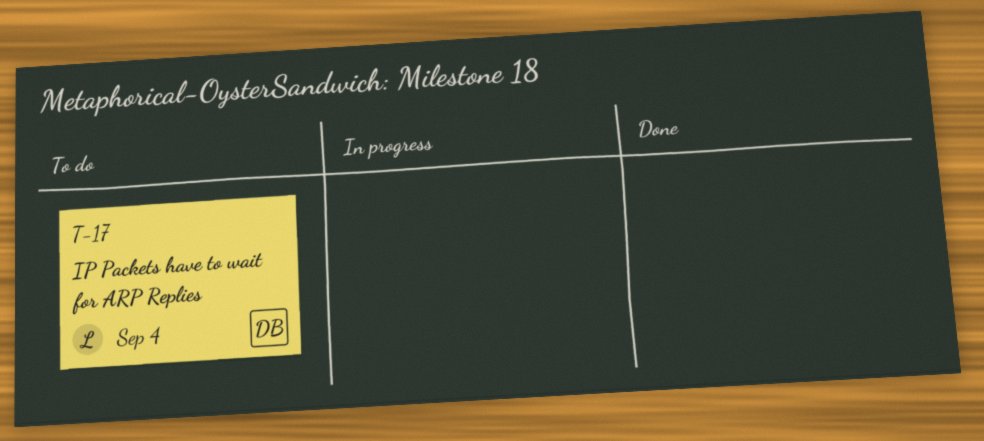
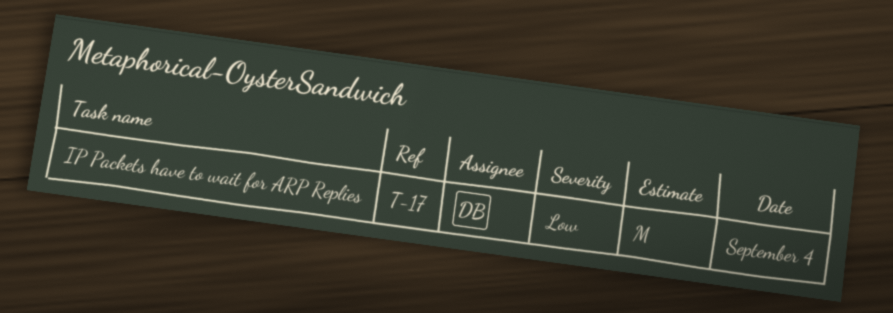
T-17, estimate: L -> M

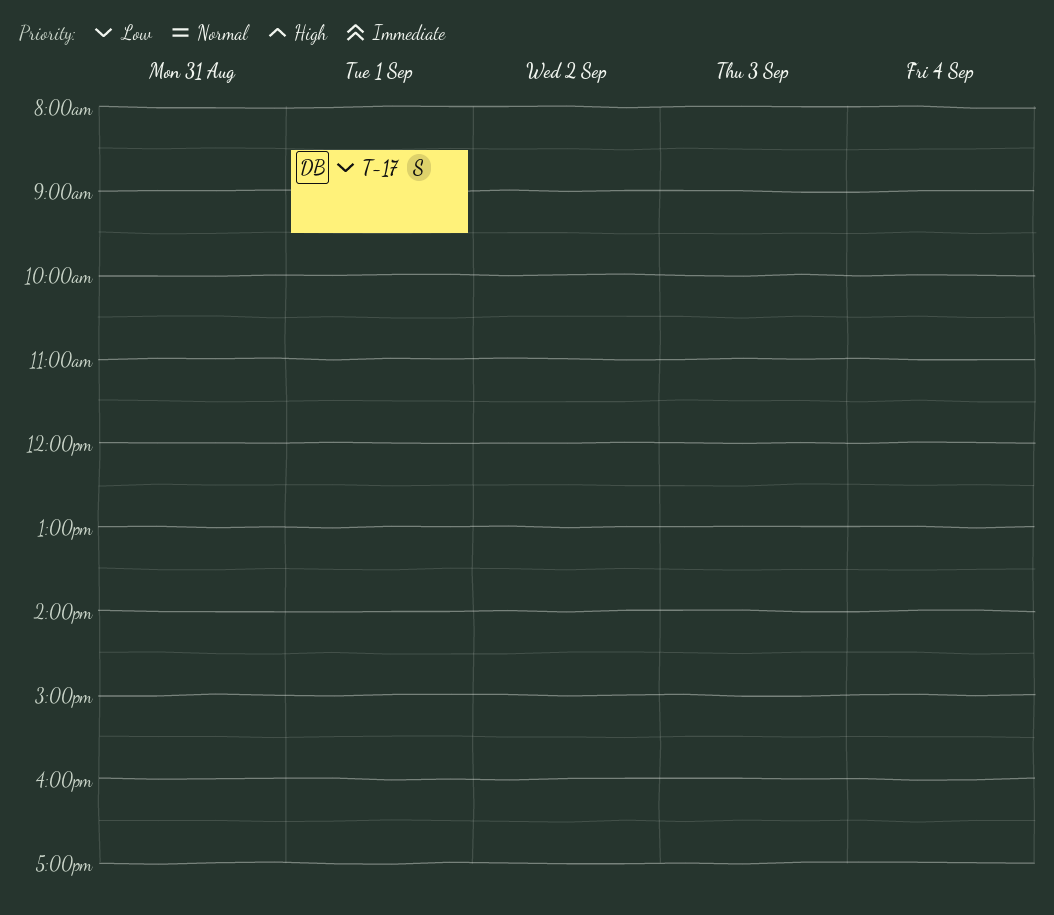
T-17, estimate: M -> S
T-17, day: Sep 4 -> Sep 1

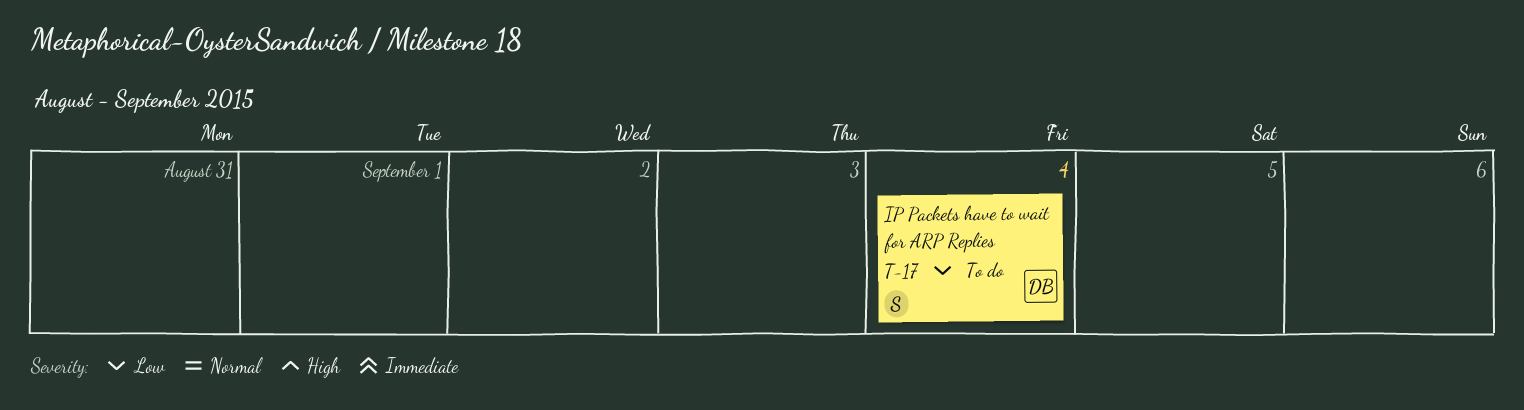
T-17, day: Sep 1 -> Sep 4

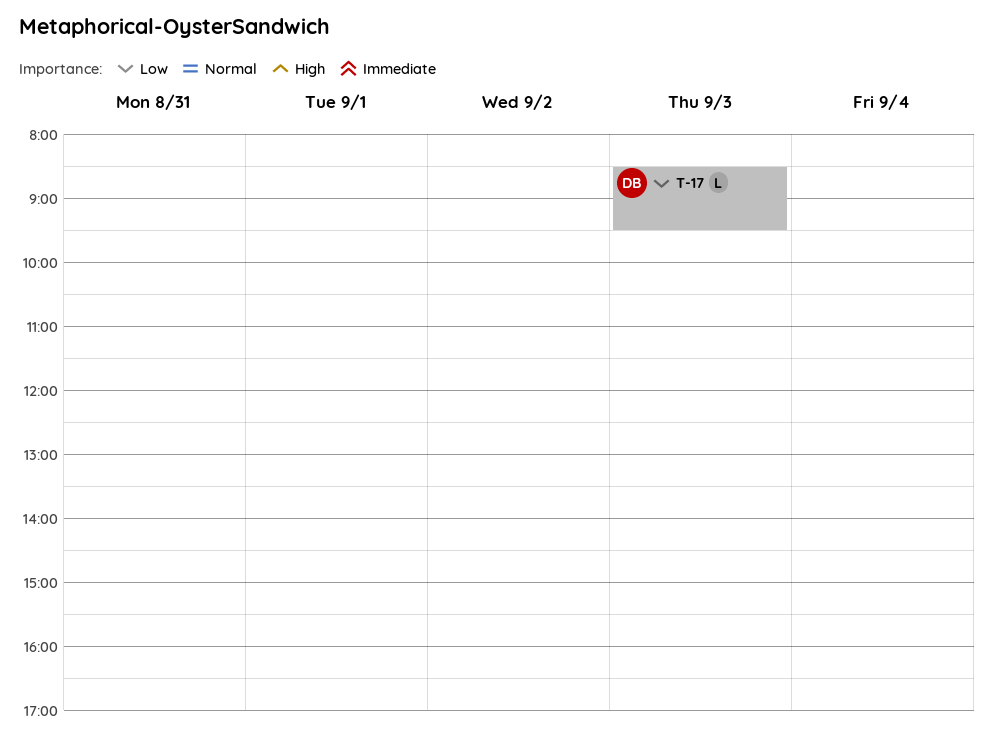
T-17, estimate: S -> L
T-17, day: Sep 4 -> Sep 3

